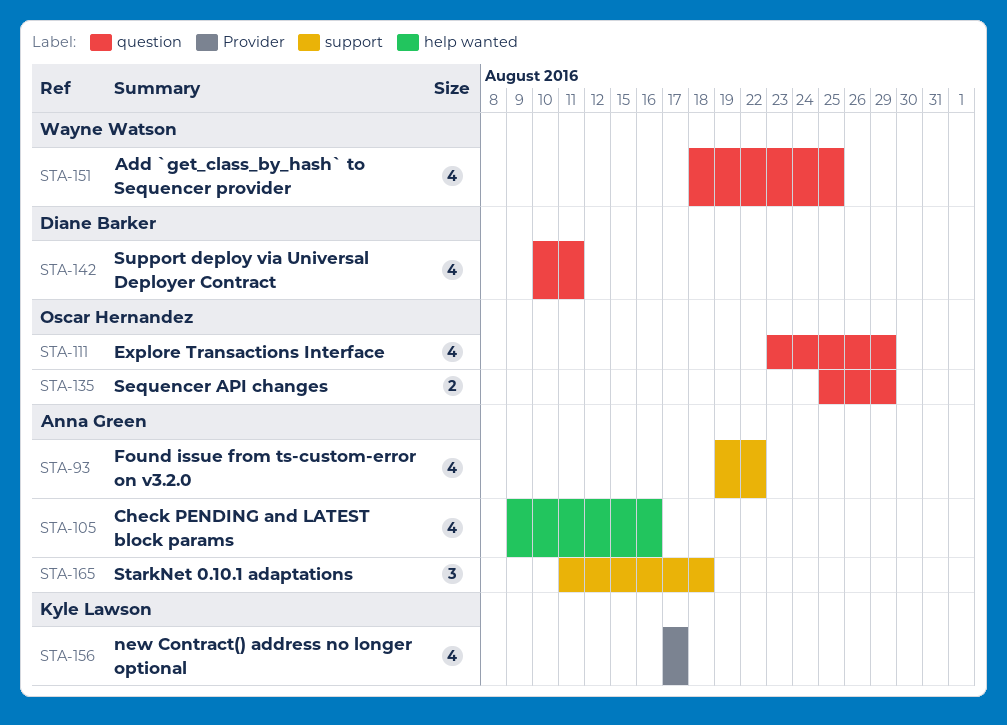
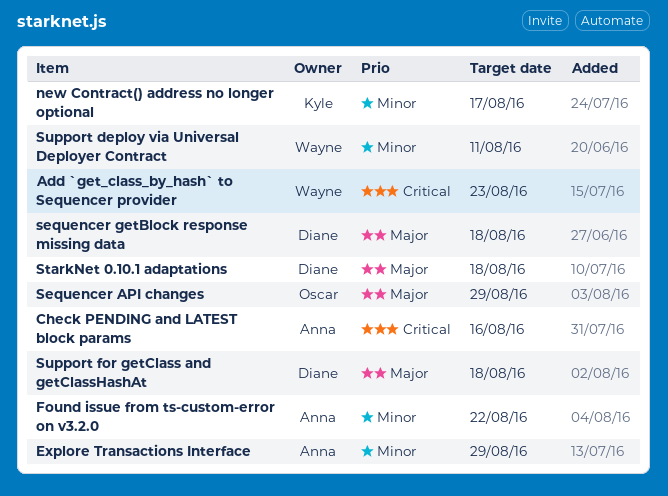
Add `get_class_by_hash` to Sequencer provider, due: Aug 25 -> Aug 23
Explore Transactions Interface, owner: Oscar Hernandez -> Anna Green
sequencer getBlock response missing data: none -> present
StarkNet 0.10.1 adaptations, owner: Anna Green -> Diane Barker
Support deploy via Universal Deployer Contract, owner: Diane Barker -> Wayne Watson
Support for getClass and getClassHashAt: none -> present

